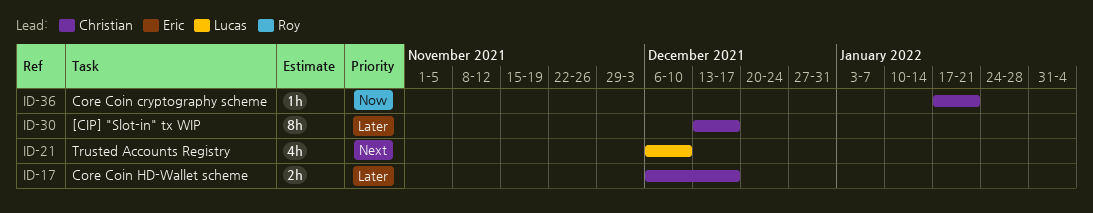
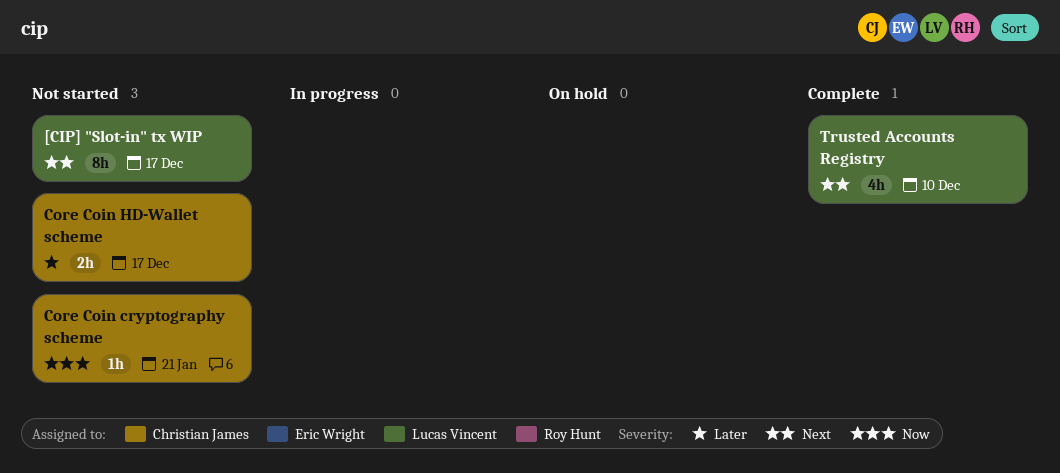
[CIP] "Slot-in" tx WIP, owner: Christian James -> Lucas Vincent
[CIP] "Slot-in" tx WIP, priority: Later -> Next

